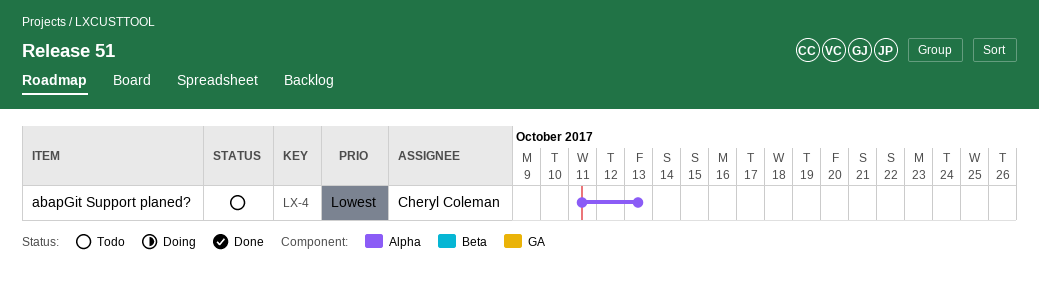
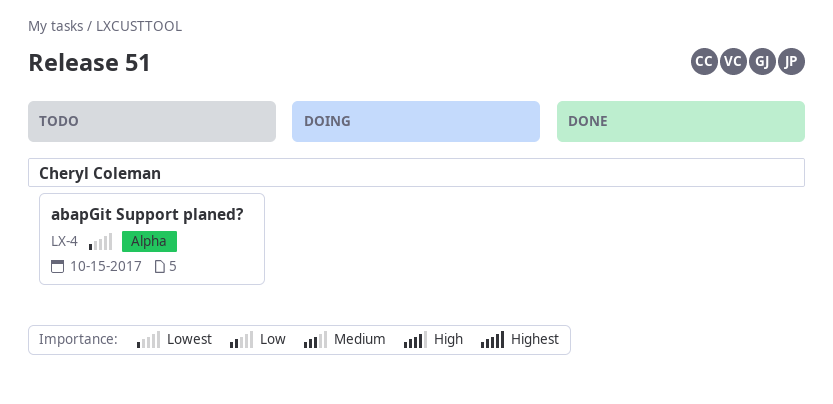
LX-4, due: Oct 13 -> Oct 15

